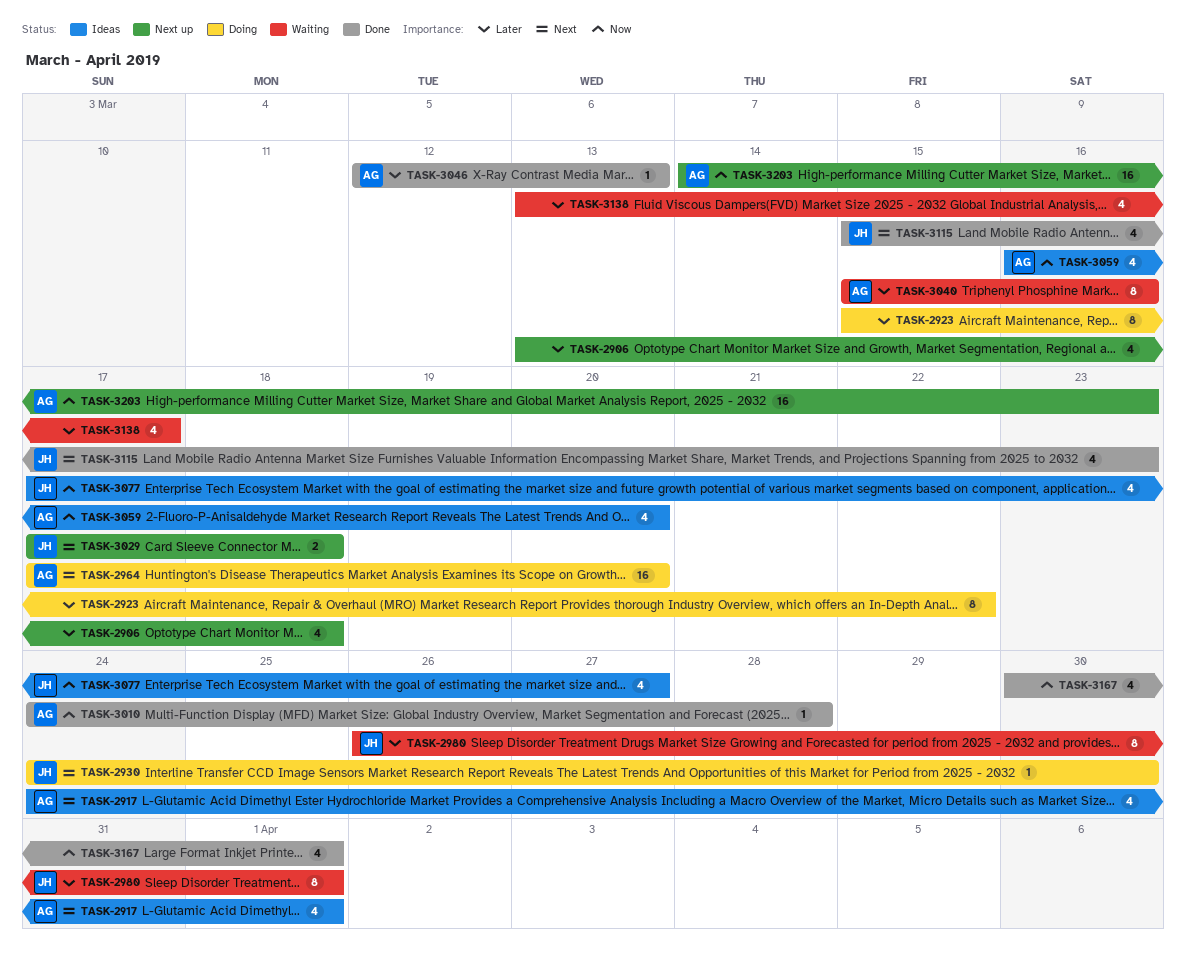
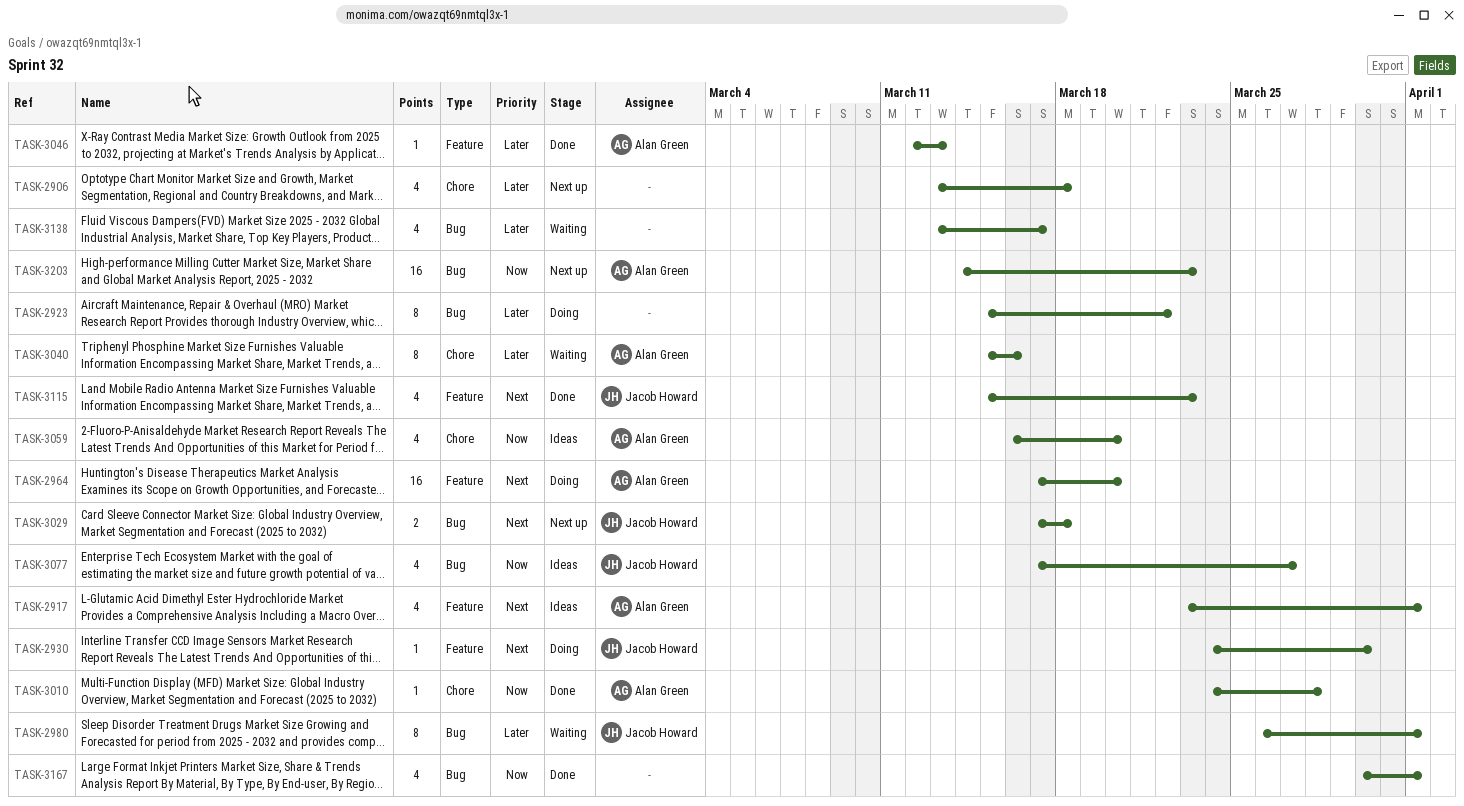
TASK-2917, start: Mar 24 -> Mar 23

